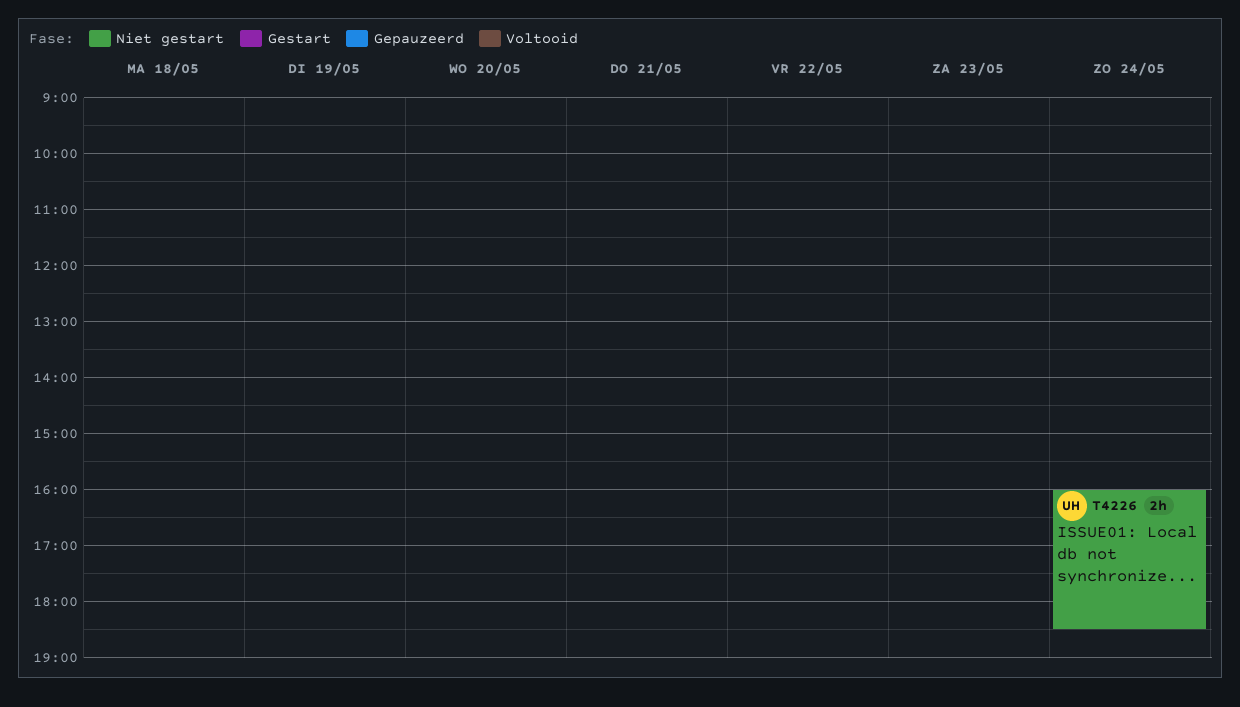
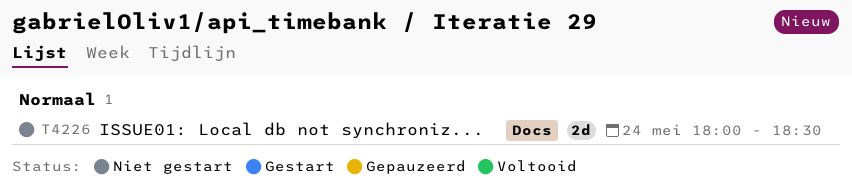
T4226, estimate: 2h -> 2d
T4226, begins: 16:00 -> 18:00

